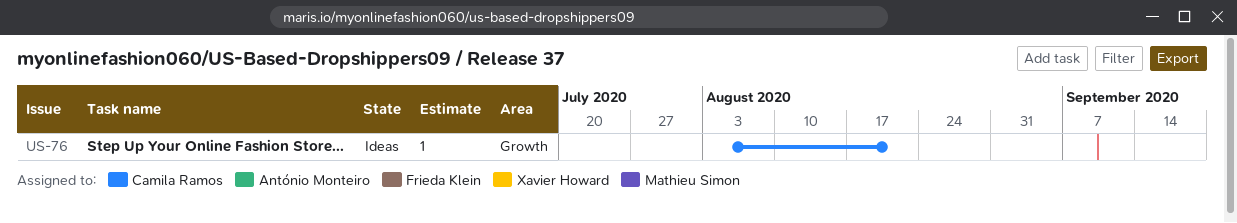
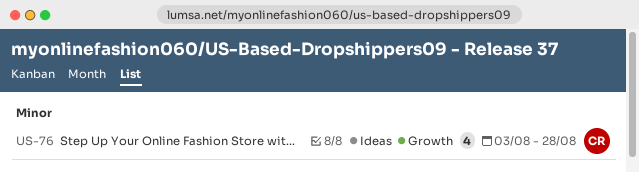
US-76, estimate: 1 -> 4
US-76, due: Aug 21 -> Aug 28

